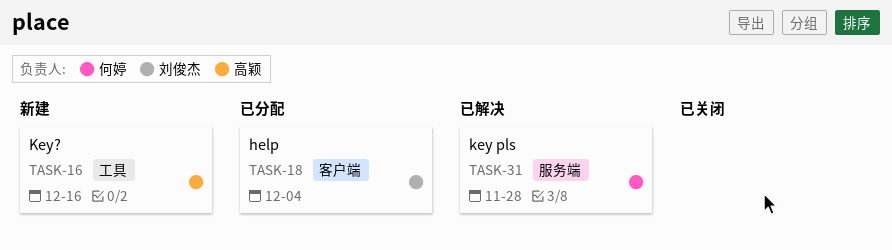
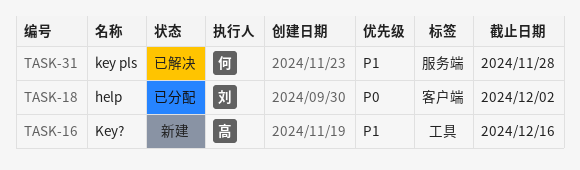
TASK-18, due: Dec 4 -> Dec 2

